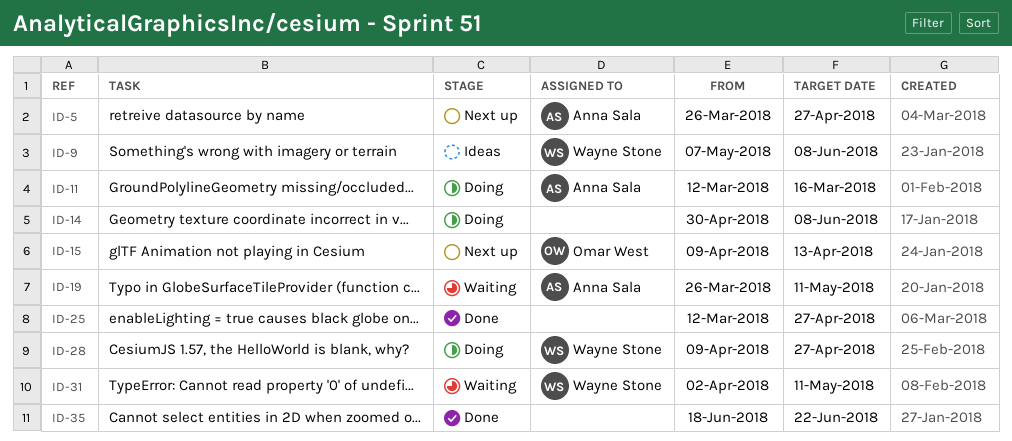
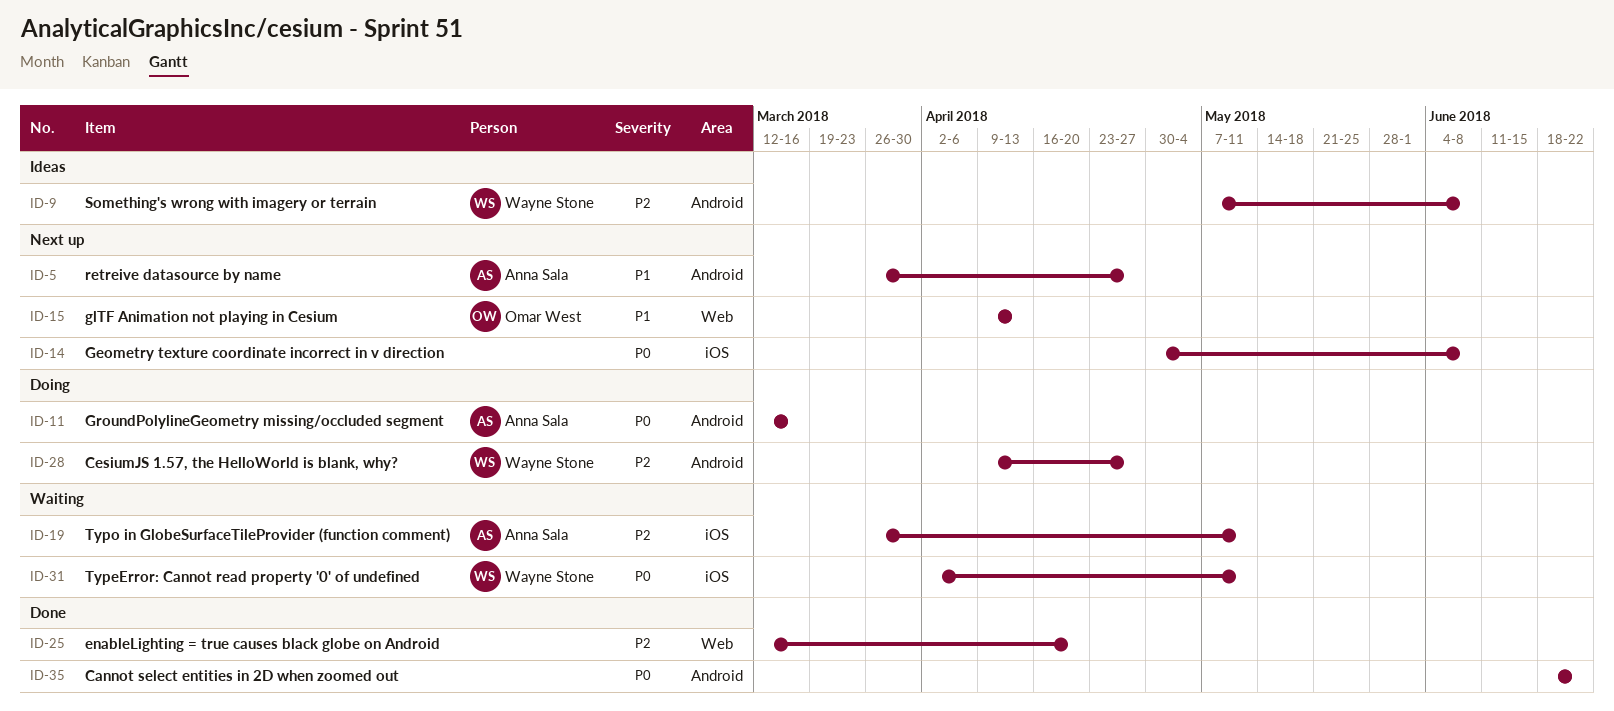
ID-14, status: Doing -> Next up
ID-25, due: Apr 27 -> Apr 20

